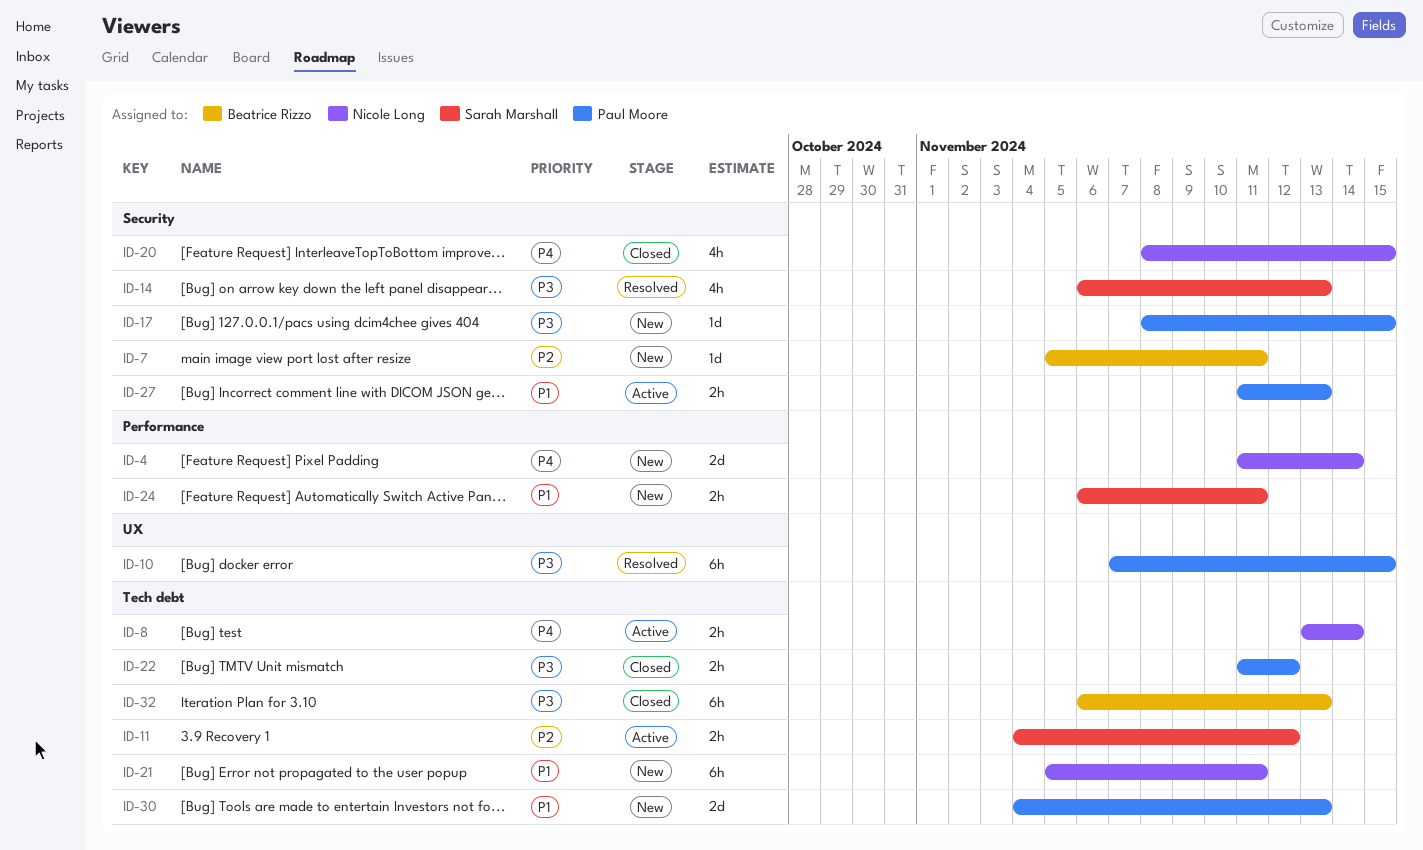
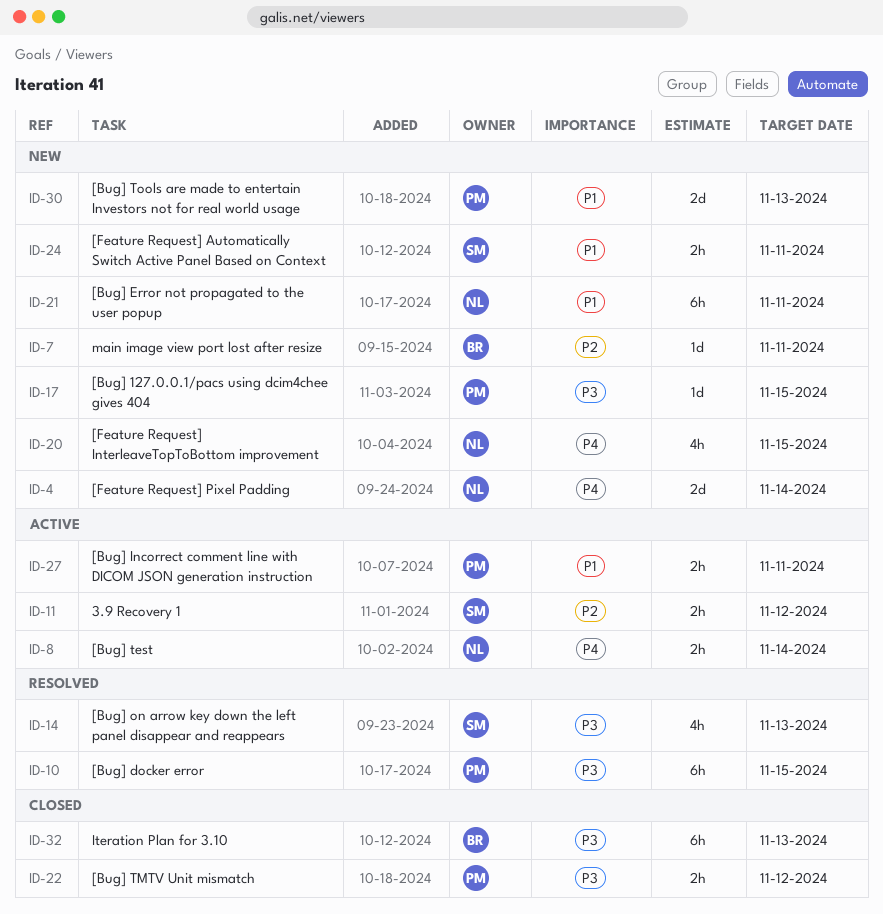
ID-20, status: Closed -> New
ID-27, due: Nov 13 -> Nov 11

